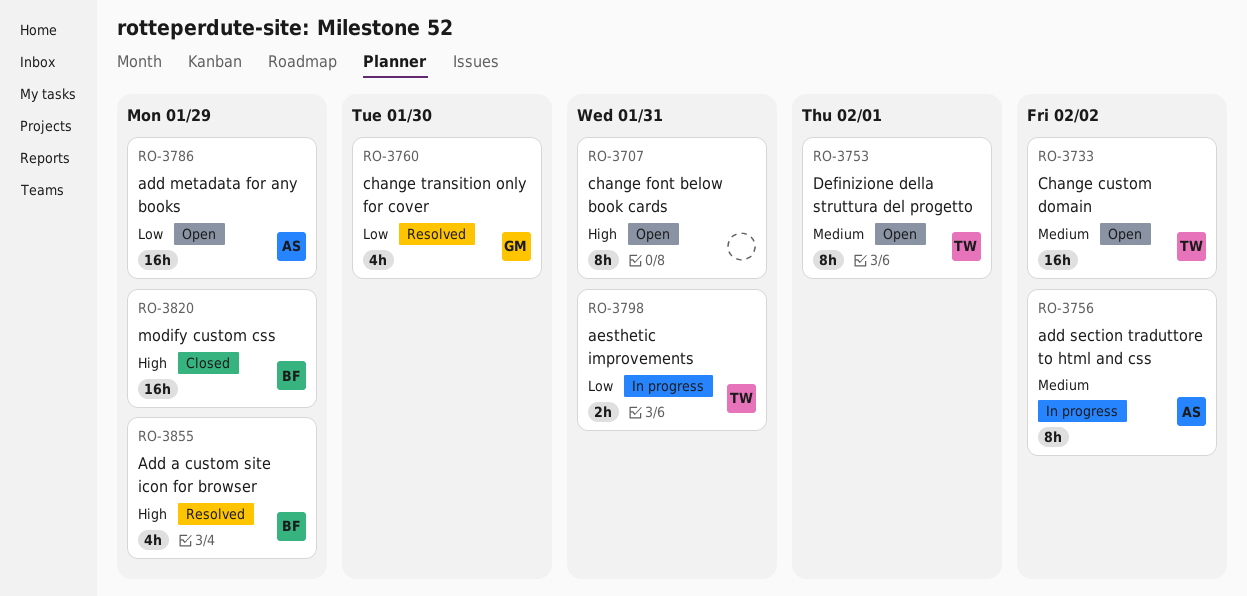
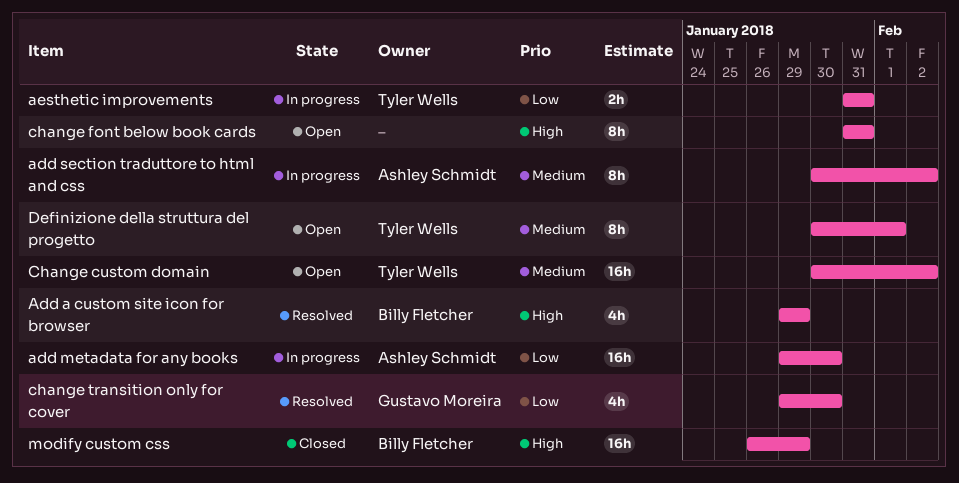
add metadata for any books, status: Open -> In progress
add metadata for any books, due: Jan 29 -> Jan 30

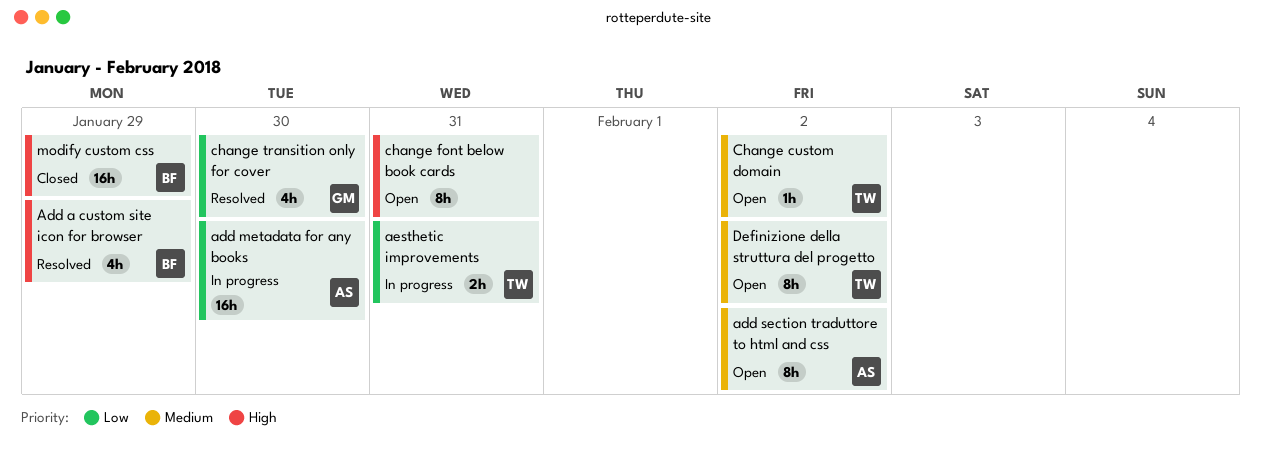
add section traduttore to html and css, status: In progress -> Open
Change custom domain, estimate: 16h -> 1h
Definizione della struttura del progetto, due: Feb 1 -> Feb 2

